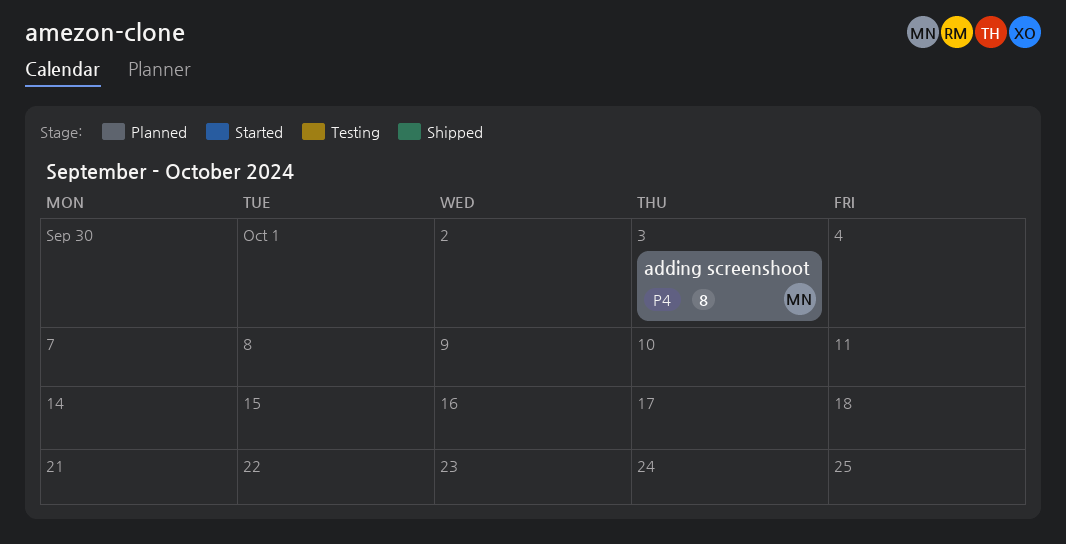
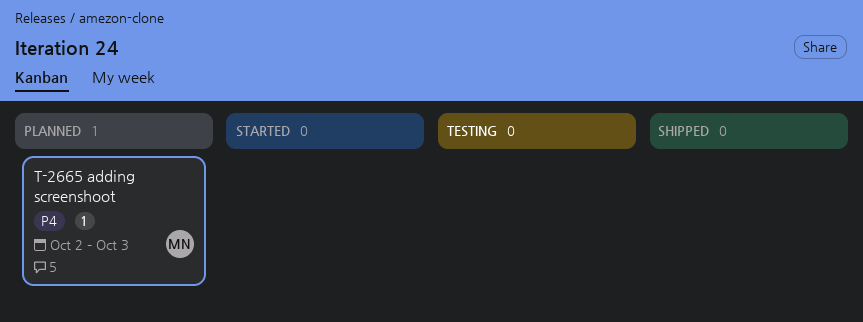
adding screenshoot, estimate: 8 -> 1

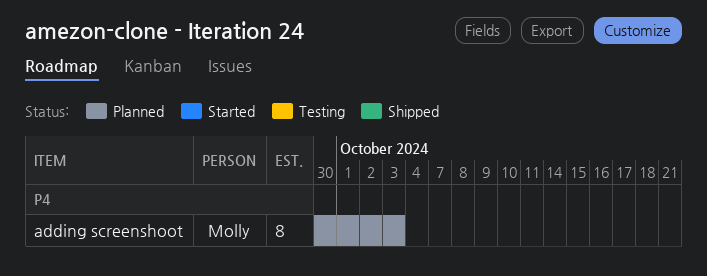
adding screenshoot, estimate: 1 -> 8
adding screenshoot, start: Oct 2 -> Sep 30

